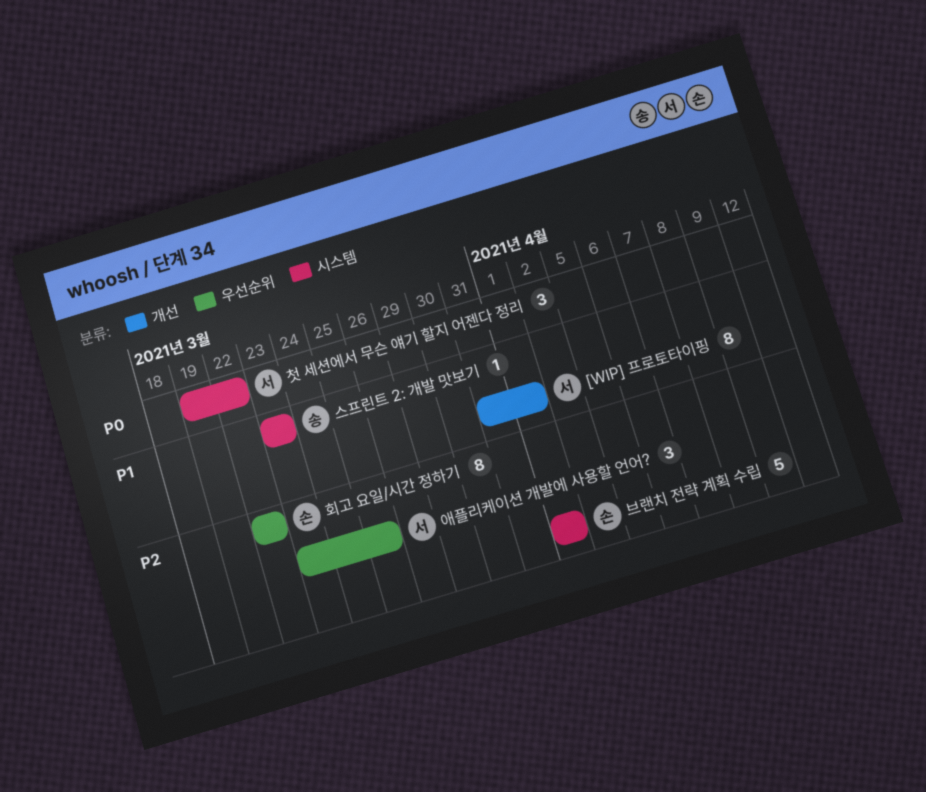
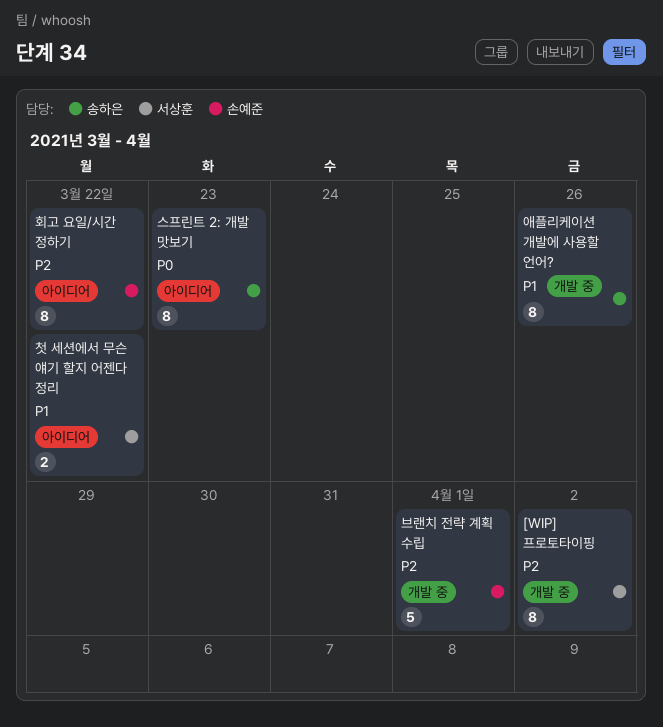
[WIP] 프로토타이핑, priority: P1 -> P2
[WIP] 프로토타이핑, due: Apr 1 -> Apr 2
스프린트 2: 개발 맛보기, priority: P1 -> P0
스프린트 2: 개발 맛보기, estimate: 1 -> 8
애플리케이션 개발에 사용할 언어?, owner: 서상훈 -> 송하은
애플리케이션 개발에 사용할 언어?, priority: P2 -> P1
애플리케이션 개발에 사용할 언어?, estimate: 3 -> 8
애플리케이션 개발에 사용할 언어?, due: Mar 25 -> Mar 26
첫 세션에서 무슨 얘기 할지 어젠다 정리, priority: P0 -> P1
첫 세션에서 무슨 얘기 할지 어젠다 정리, estimate: 3 -> 2

